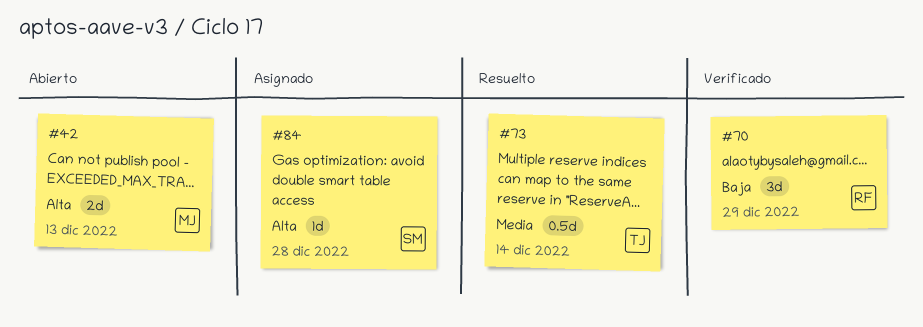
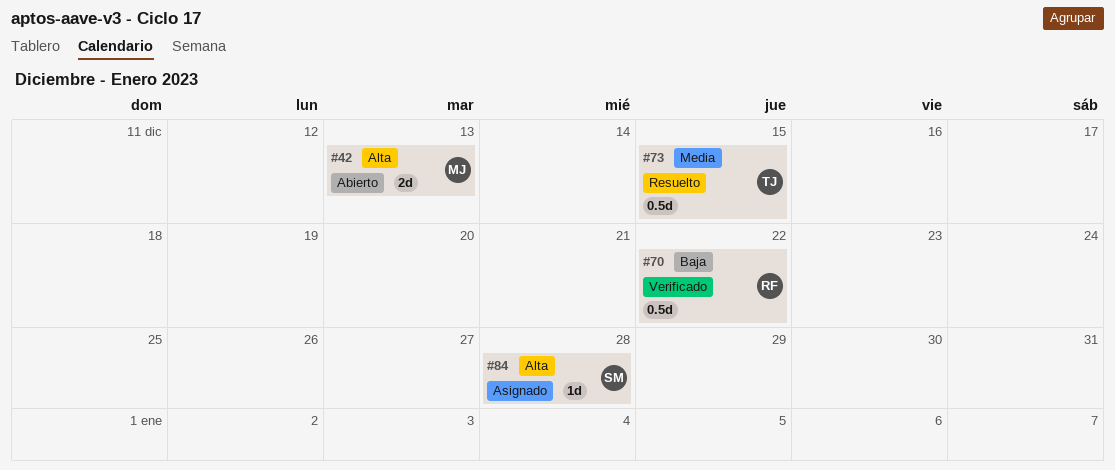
#70, estimate: 3d -> 0.5d
#70, due: Dec 29 -> Dec 22
#73, due: Dec 14 -> Dec 15

